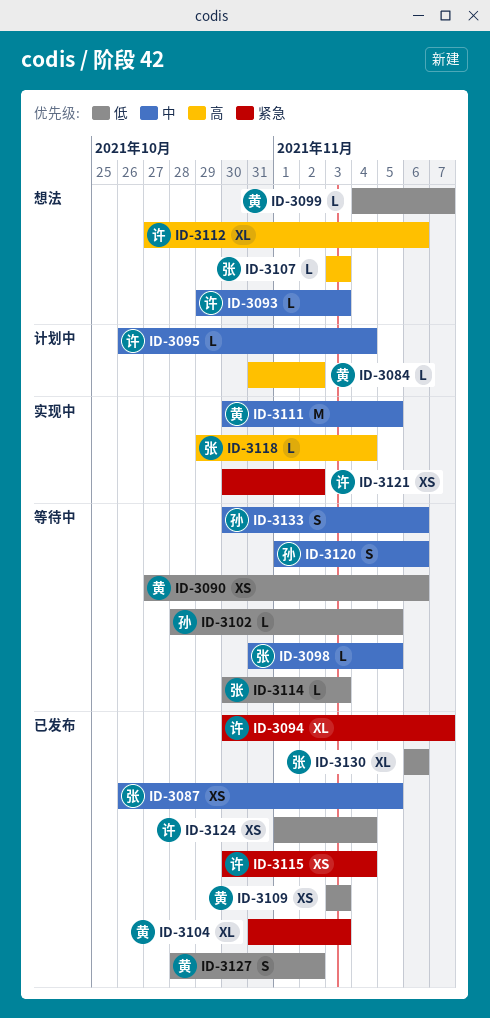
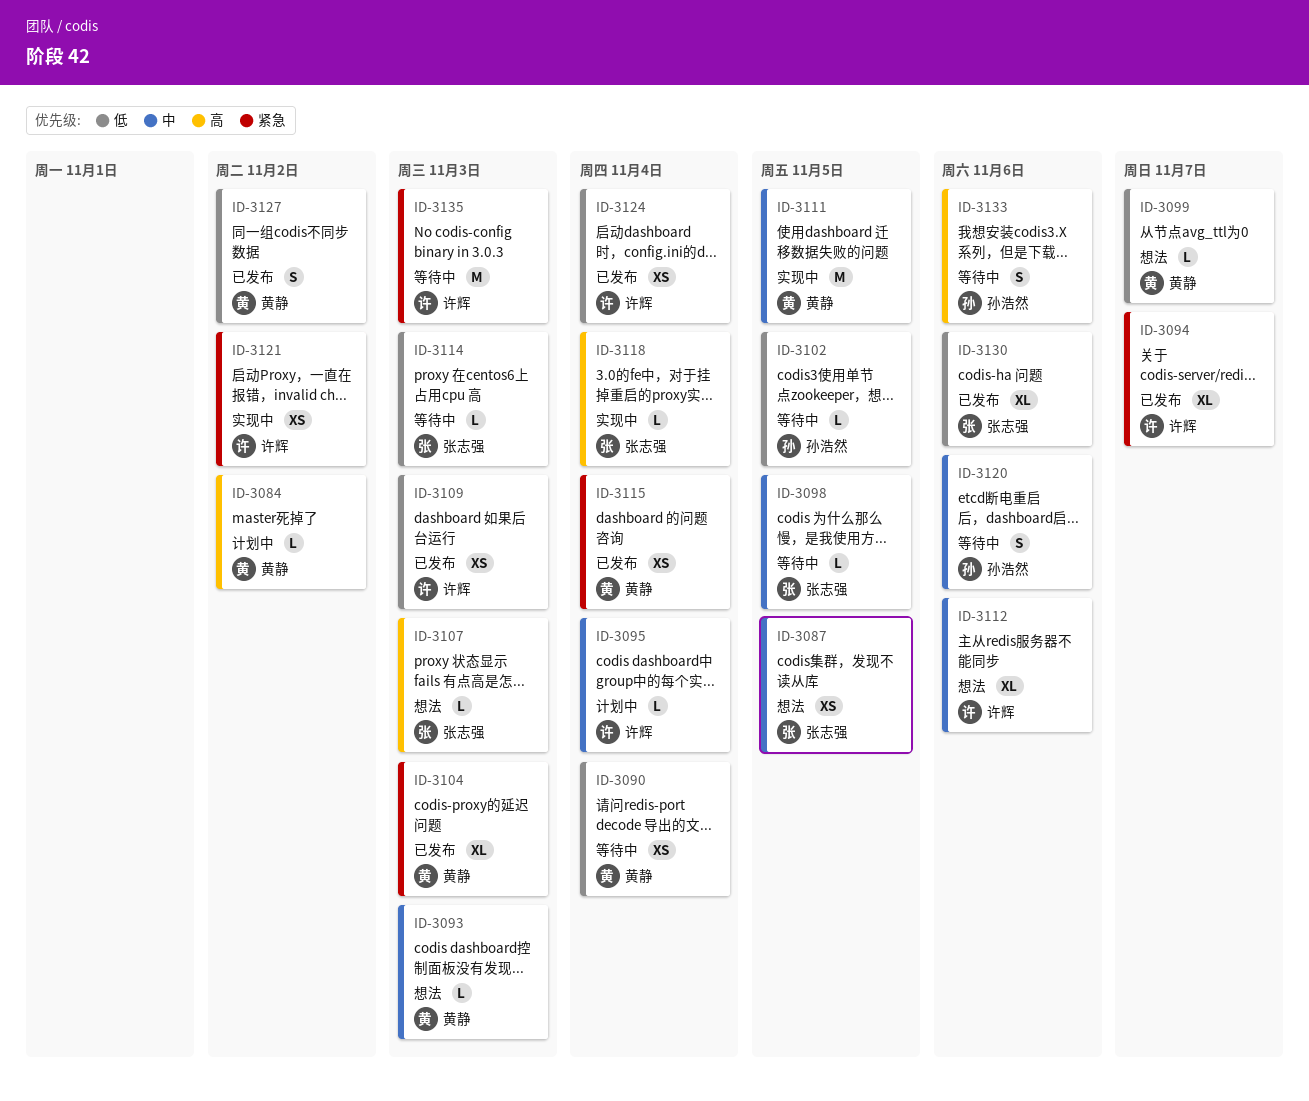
ID-3087, status: 已发布 -> 想法
ID-3090, due: Nov 6 -> Nov 4
ID-3093, owner: 许辉 -> 黄静
ID-3109, owner: 黄静 -> 许辉
ID-3112, priority: 高 -> 中
ID-3115, owner: 许辉 -> 黄静
ID-3133, priority: 中 -> 高
ID-3135: none -> present

